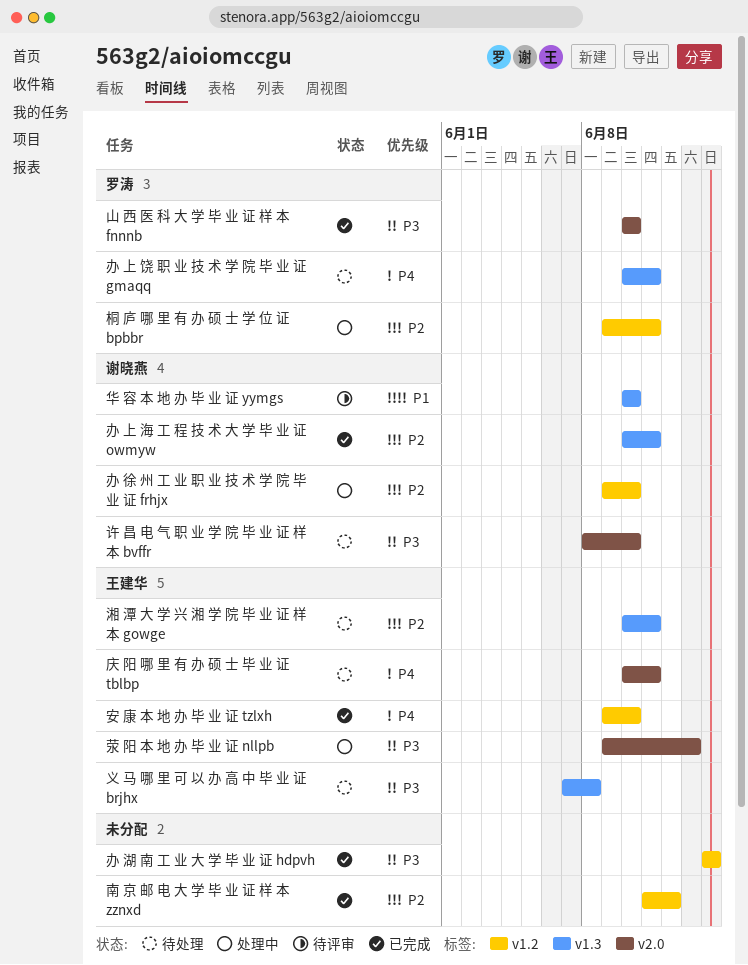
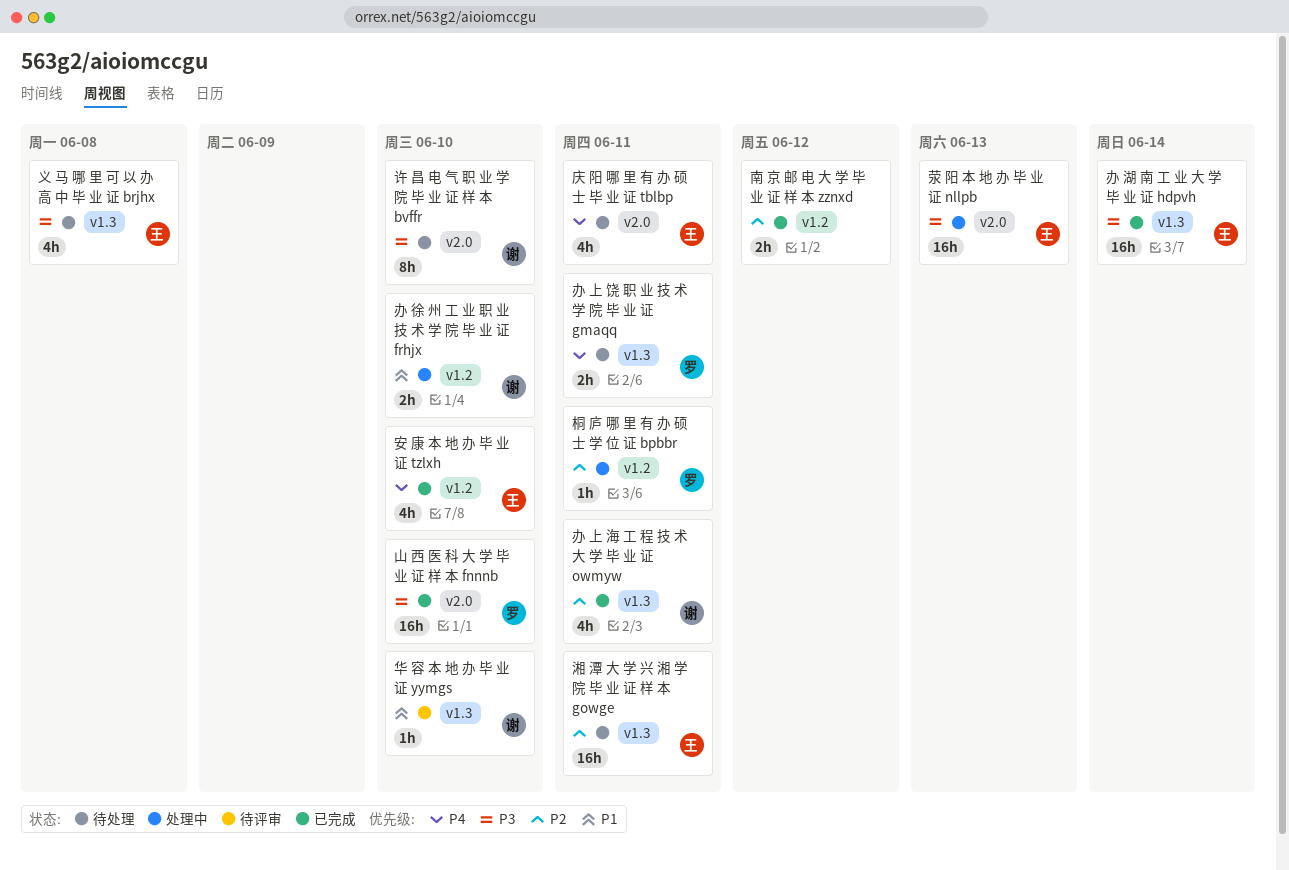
办 徐 州 工 业 职 业 技 术 学 院 毕 业 证 frhjx, priority: P2 -> P1
办 湖 南 工 业 大 学 毕 业 证 hdpvh, owner: none -> 王建华
办 湖 南 工 业 大 学 毕 业 证 hdpvh, label: v1.2 -> v1.3

